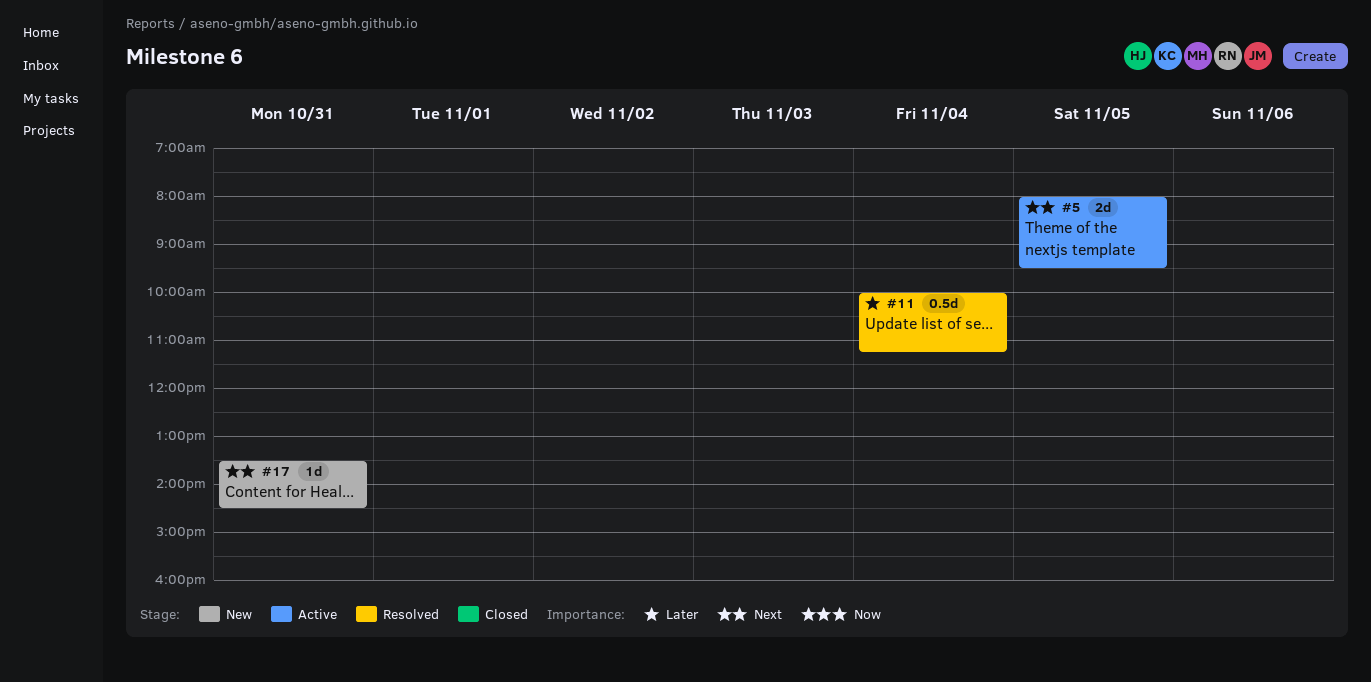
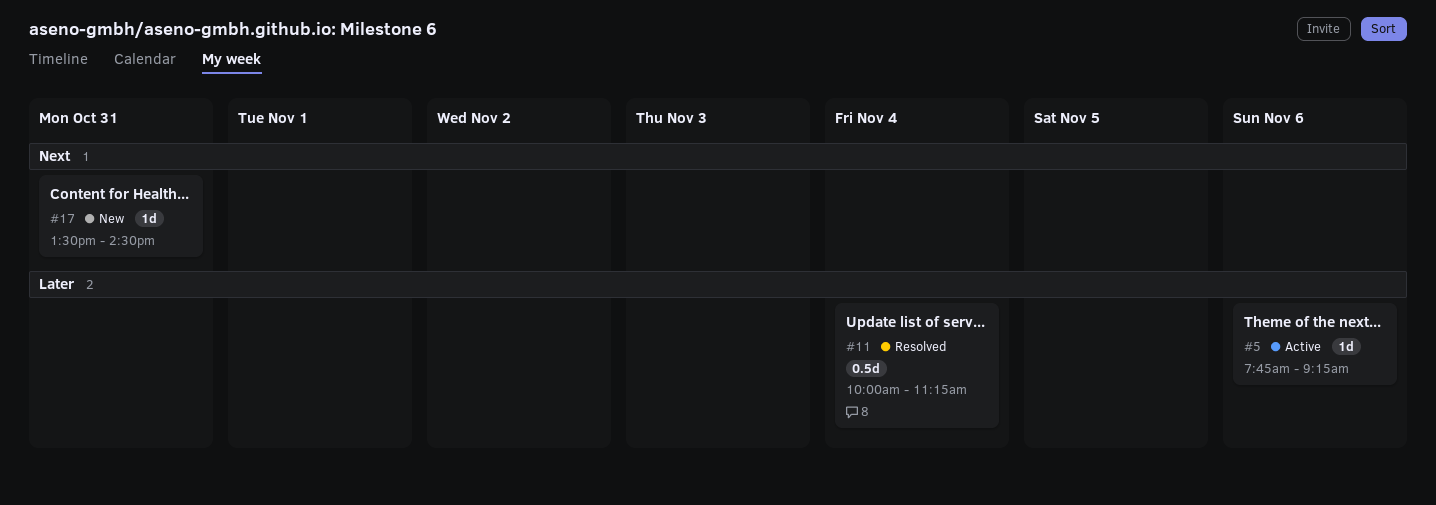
#5, priority: Next -> Later
#5, estimate: 2d -> 1d
#5, day: Nov 5 -> Nov 6
#5, begins: 08:00 -> 07:45
#5, ends: 09:30 -> 09:15

